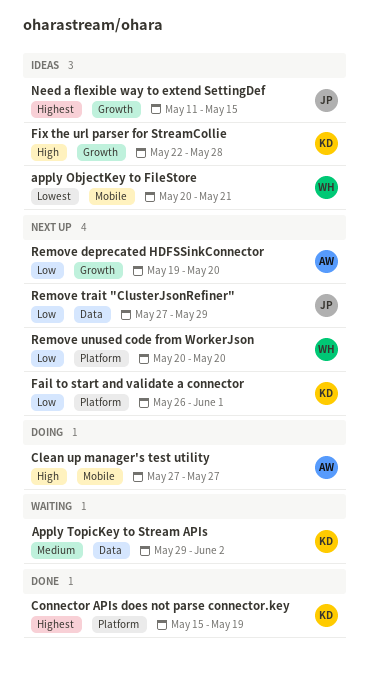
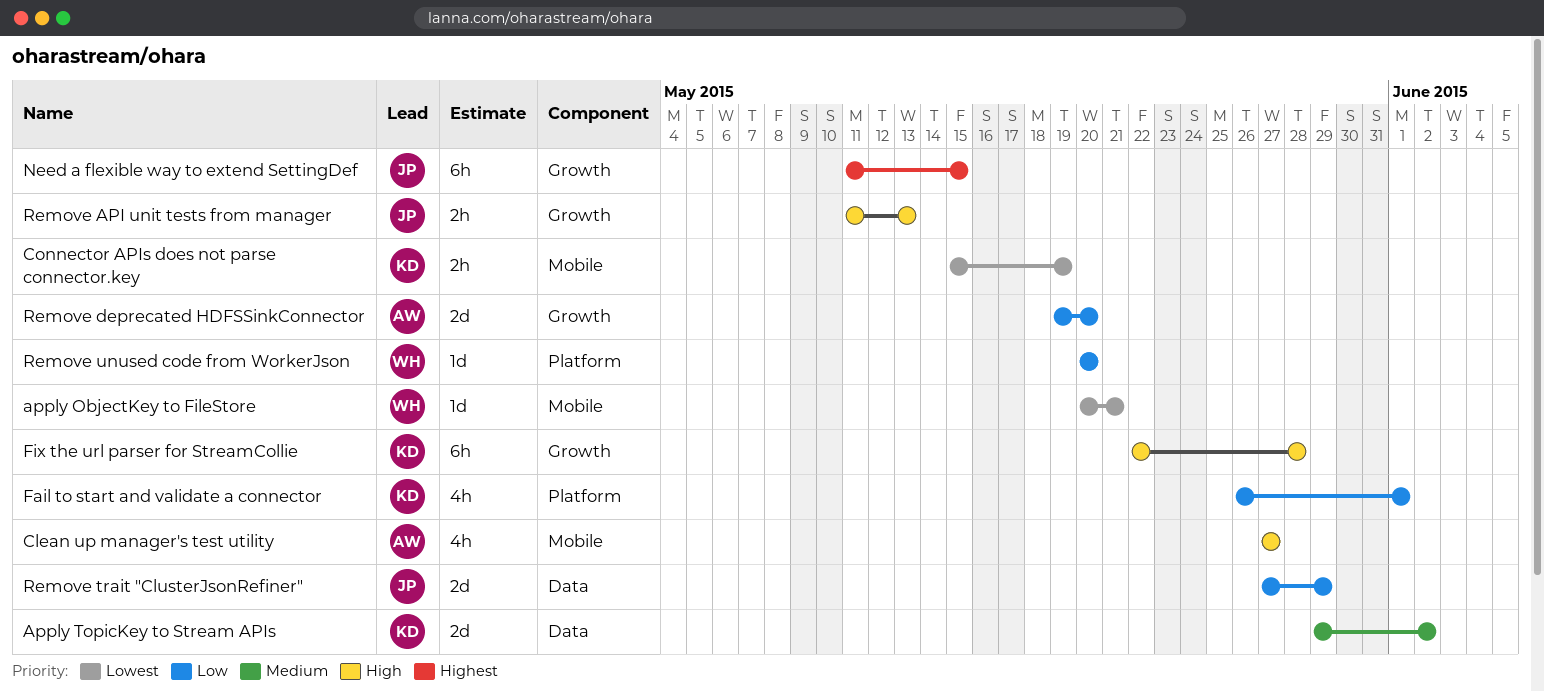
Connector APIs does not parse connector.key, priority: Highest -> Lowest
Connector APIs does not parse connector.key, label: Platform -> Mobile
Remove API unit tests from manager: none -> present

